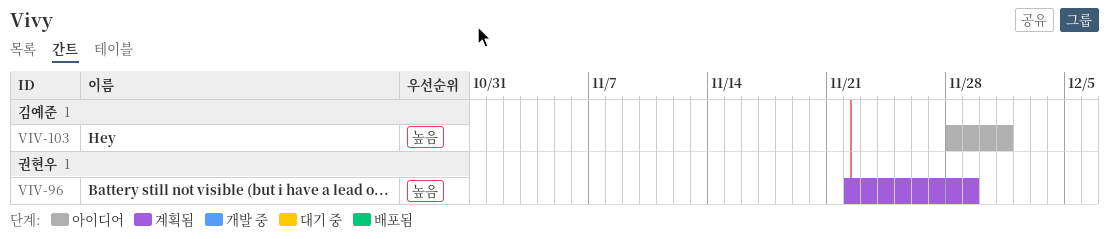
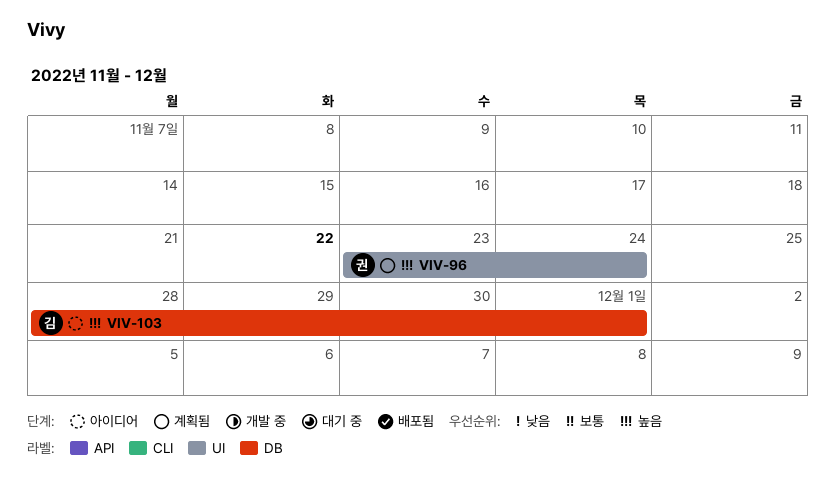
VIV-96, start: Nov 22 -> Nov 23
VIV-96, due: Nov 29 -> Nov 24

